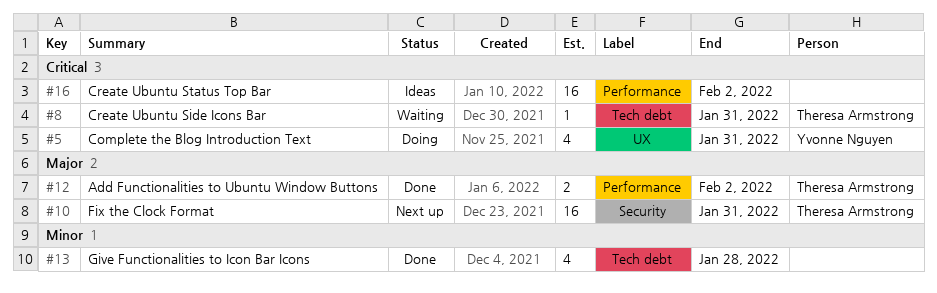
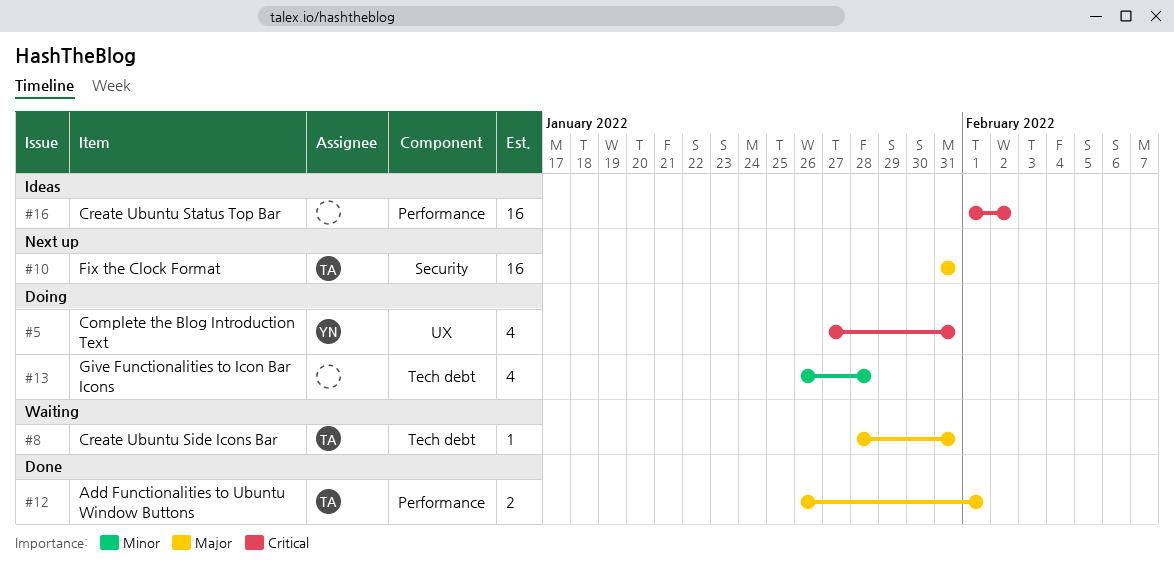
#8, priority: Critical -> Major
#12, due: Feb 2 -> Feb 1
#13, status: Done -> Doing

